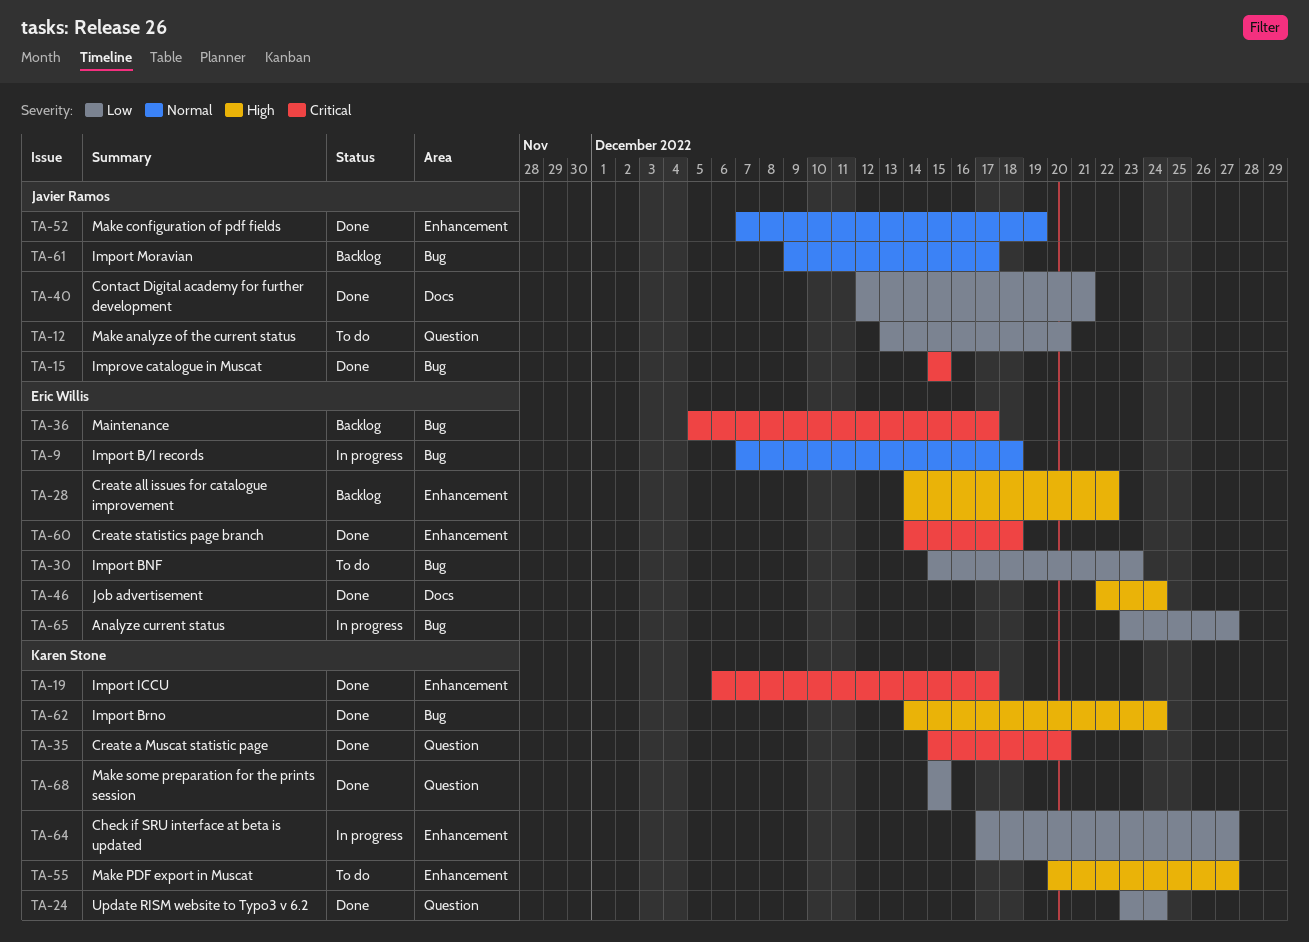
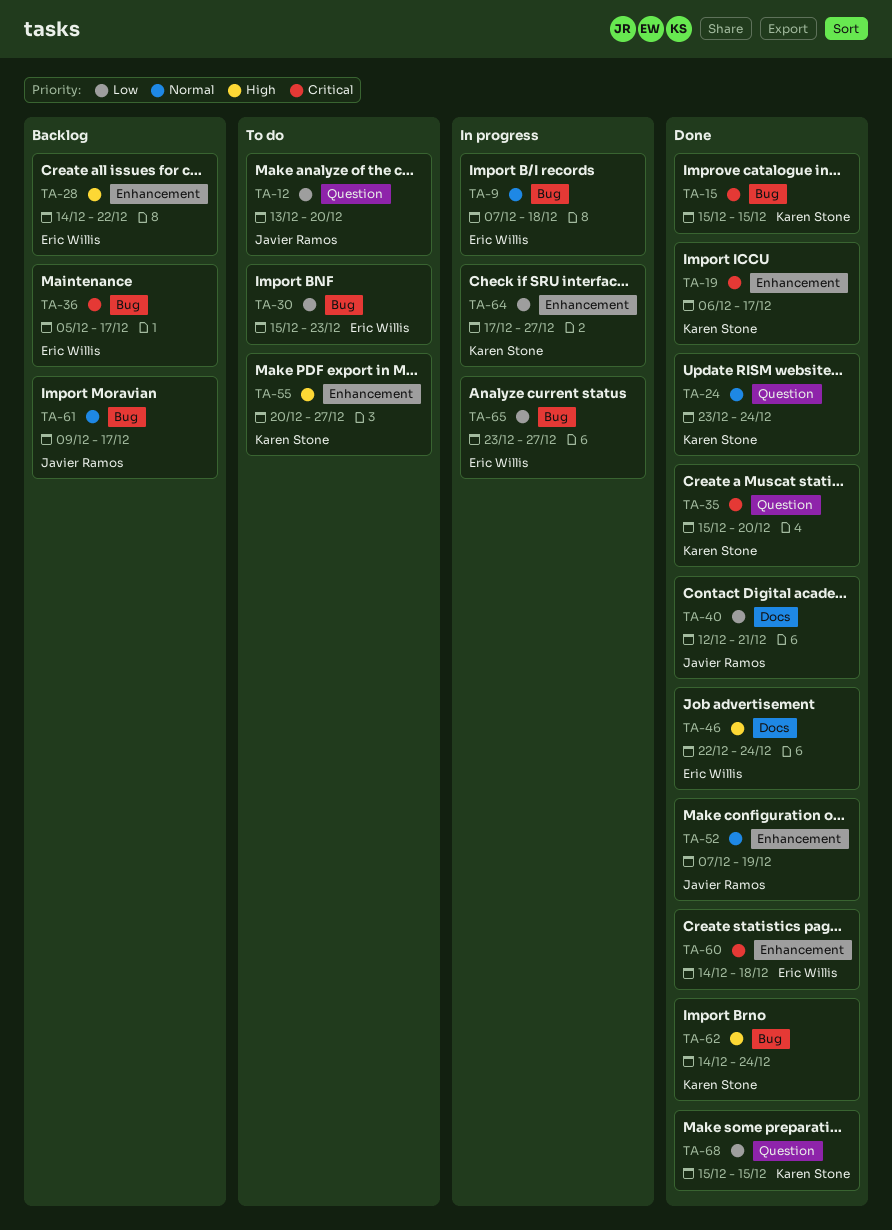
TA-15, owner: Javier Ramos -> Karen Stone
TA-24, priority: Low -> Normal

